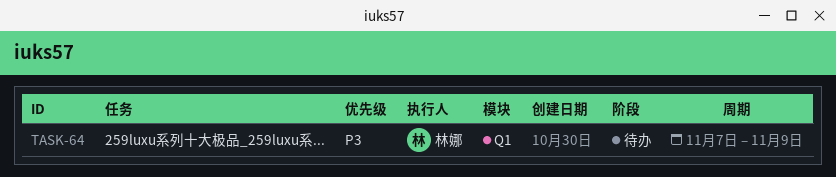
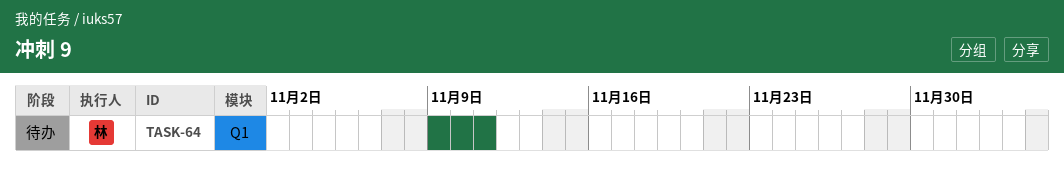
TASK-64, start: Nov 7 -> Nov 9
TASK-64, due: Nov 9 -> Nov 11

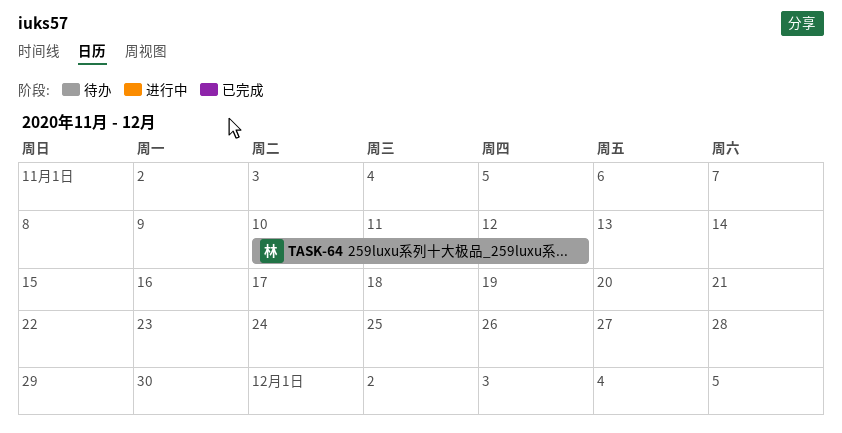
TASK-64, start: Nov 9 -> Nov 10
TASK-64, due: Nov 11 -> Nov 12

